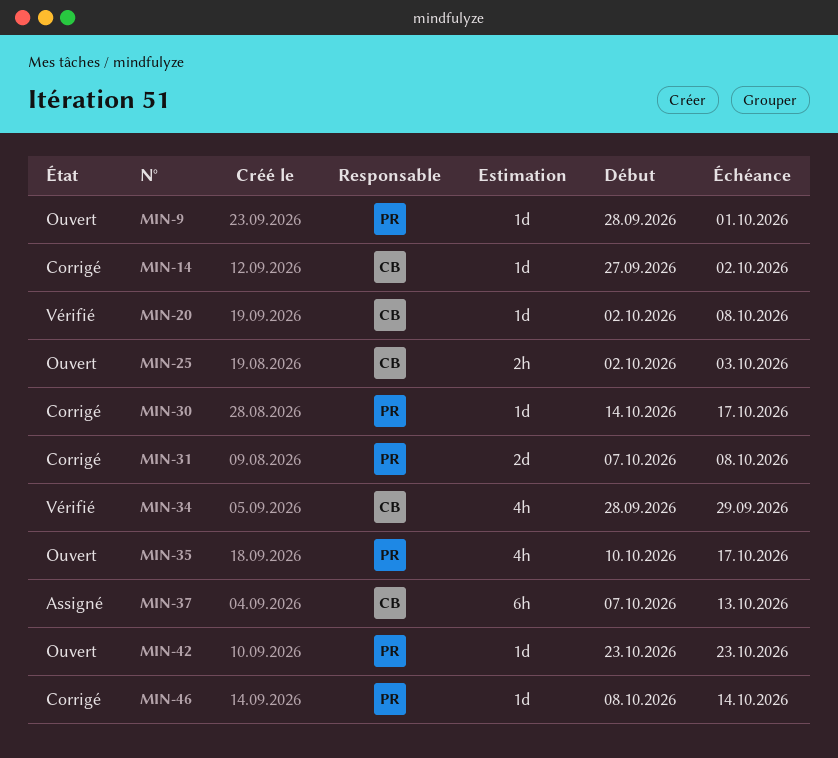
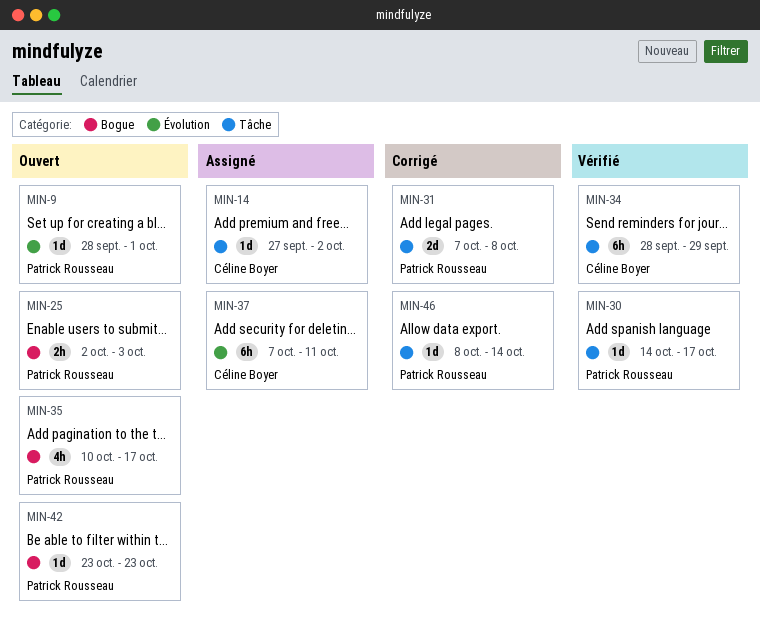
MIN-14, status: Corrigé -> Assigné
MIN-20: present -> none
MIN-25, owner: Céline Boyer -> Patrick Rousseau
MIN-30, status: Corrigé -> Vérifié
MIN-34, estimate: 4h -> 6h
MIN-37, due: Oct 13 -> Oct 11

